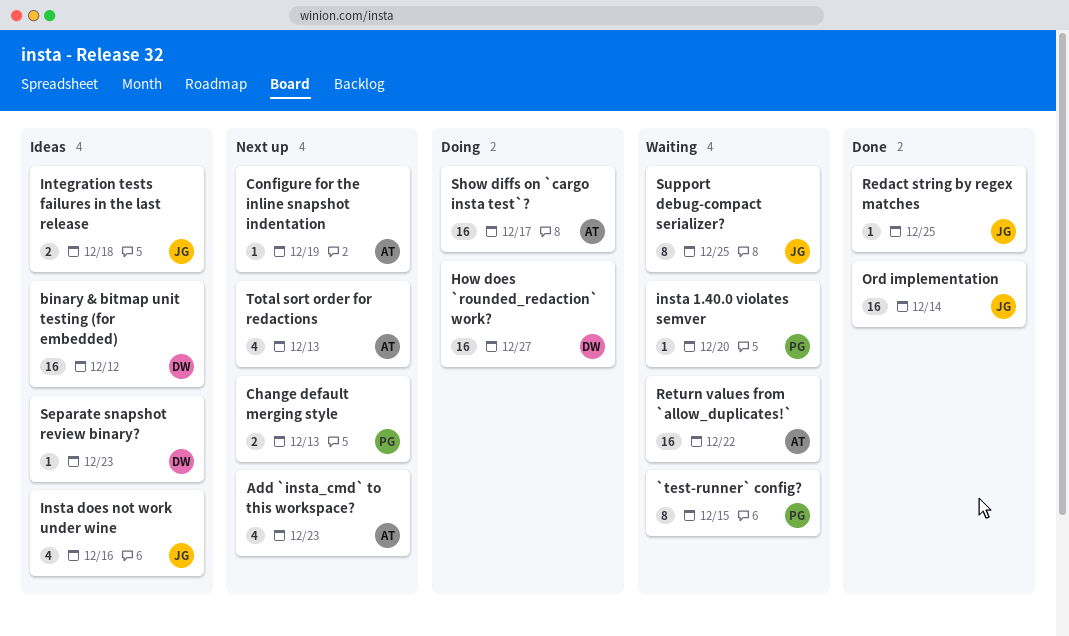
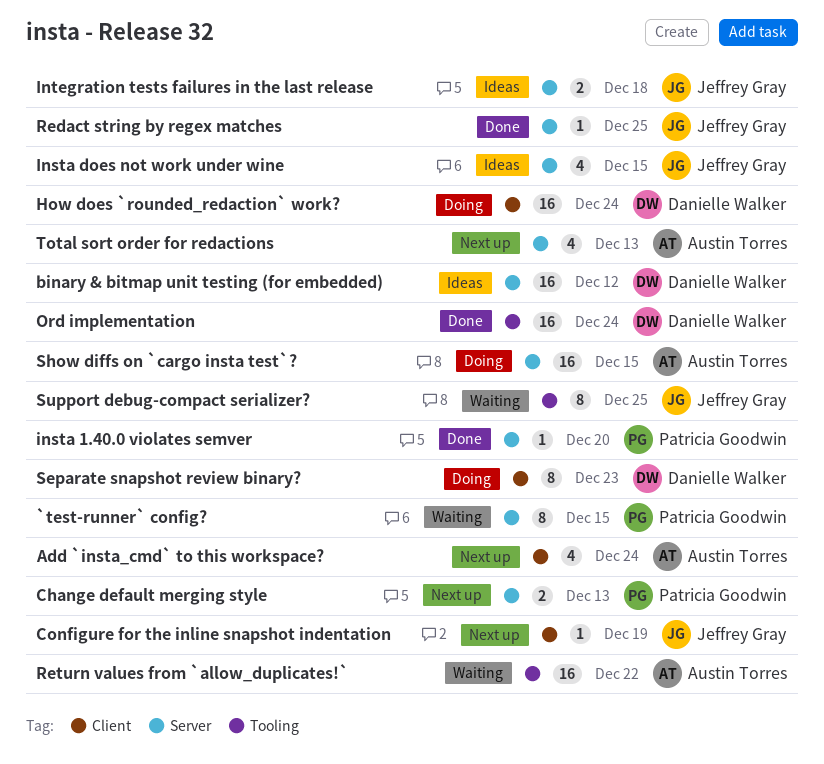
Add `insta_cmd` to this workspace?, due: Dec 23 -> Dec 24
Configure for the inline snapshot indentation, owner: Austin Torres -> Jeffrey Gray
How does `rounded_redaction` work?, due: Dec 27 -> Dec 24
insta 1.40.0 violates semver, status: Waiting -> Done
Insta does not work under wine, due: Dec 16 -> Dec 15
Ord implementation, owner: Jeffrey Gray -> Danielle Walker
Ord implementation, due: Dec 14 -> Dec 24
Separate snapshot review binary?, status: Ideas -> Doing
Separate snapshot review binary?, estimate: 1 -> 8
Show diffs on `cargo insta test`?, due: Dec 17 -> Dec 15

